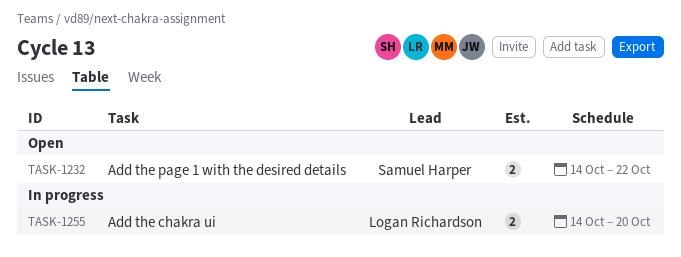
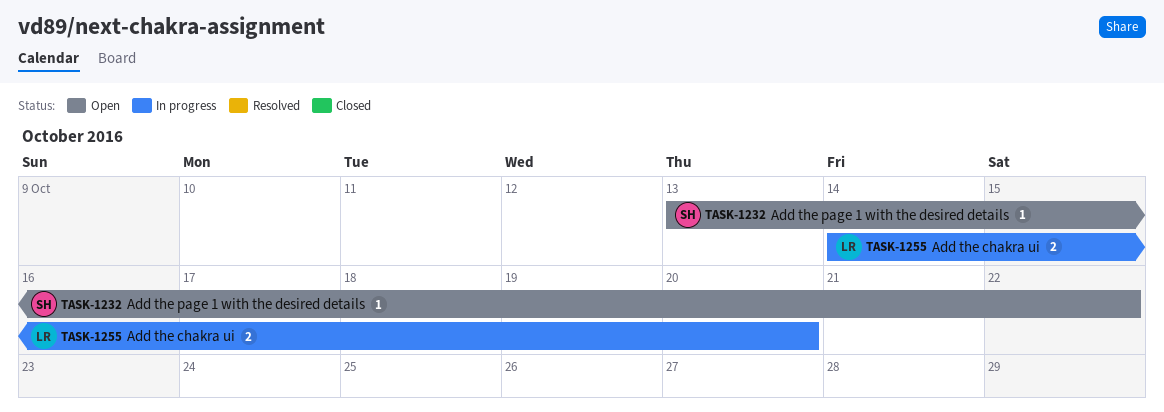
TASK-1232, estimate: 2 -> 1
TASK-1232, start: Oct 14 -> Oct 13

